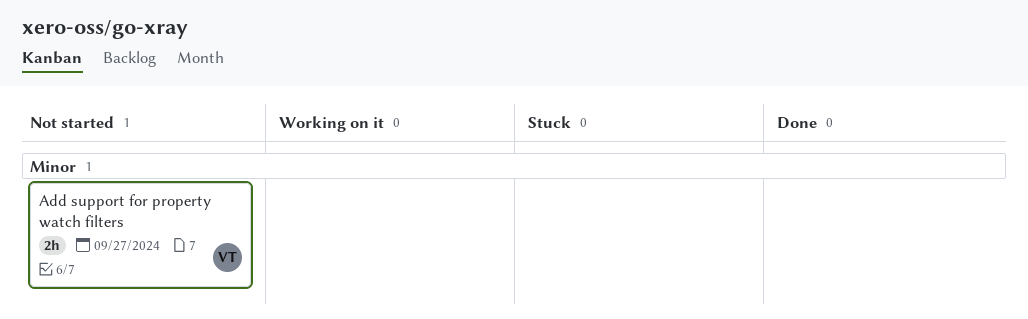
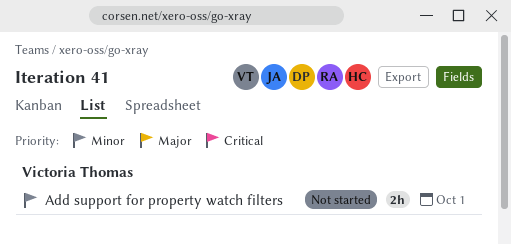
Add support for property watch filters, due: Sep 27 -> Oct 1

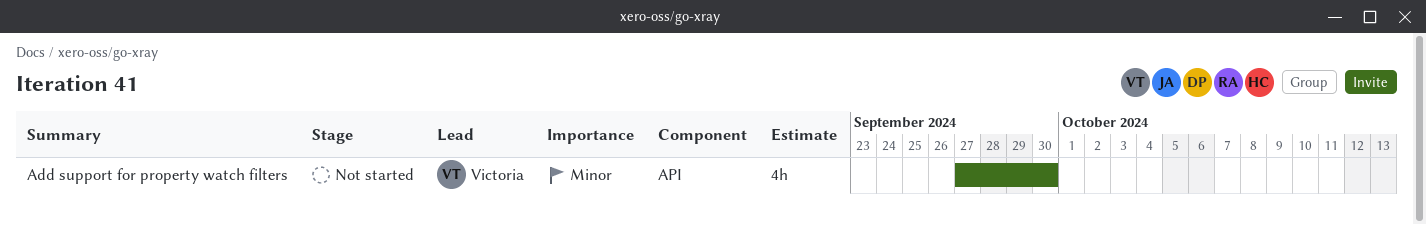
Add support for property watch filters, estimate: 2h -> 4h
Add support for property watch filters, due: Oct 1 -> Sep 30

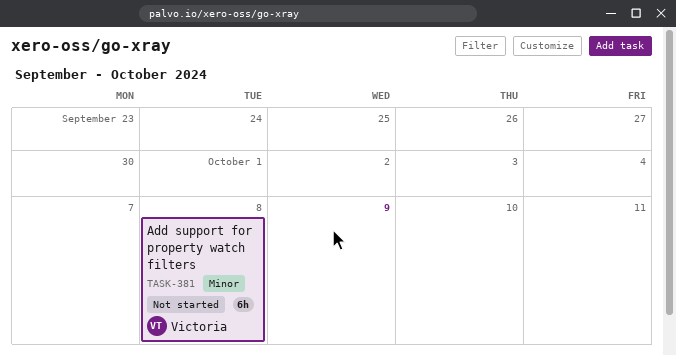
Add support for property watch filters, estimate: 4h -> 6h
Add support for property watch filters, due: Sep 30 -> Oct 8

